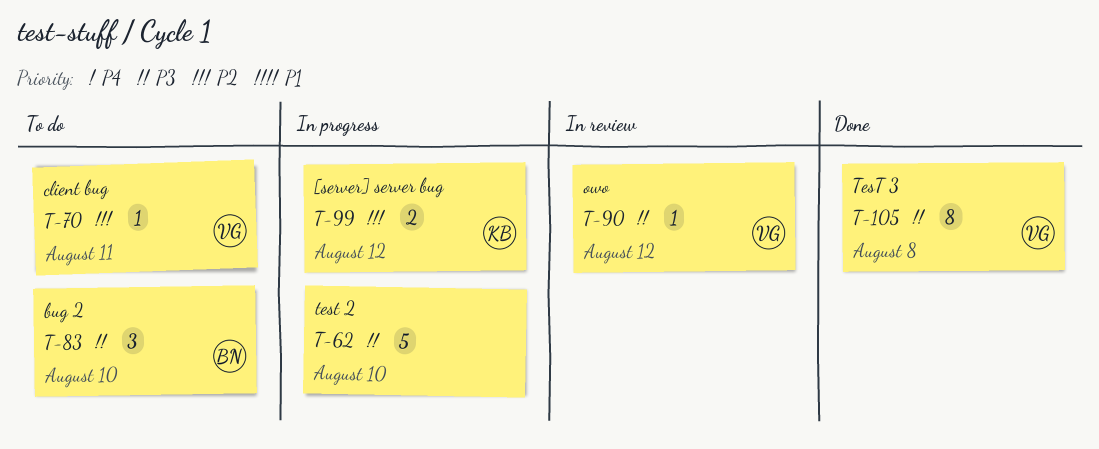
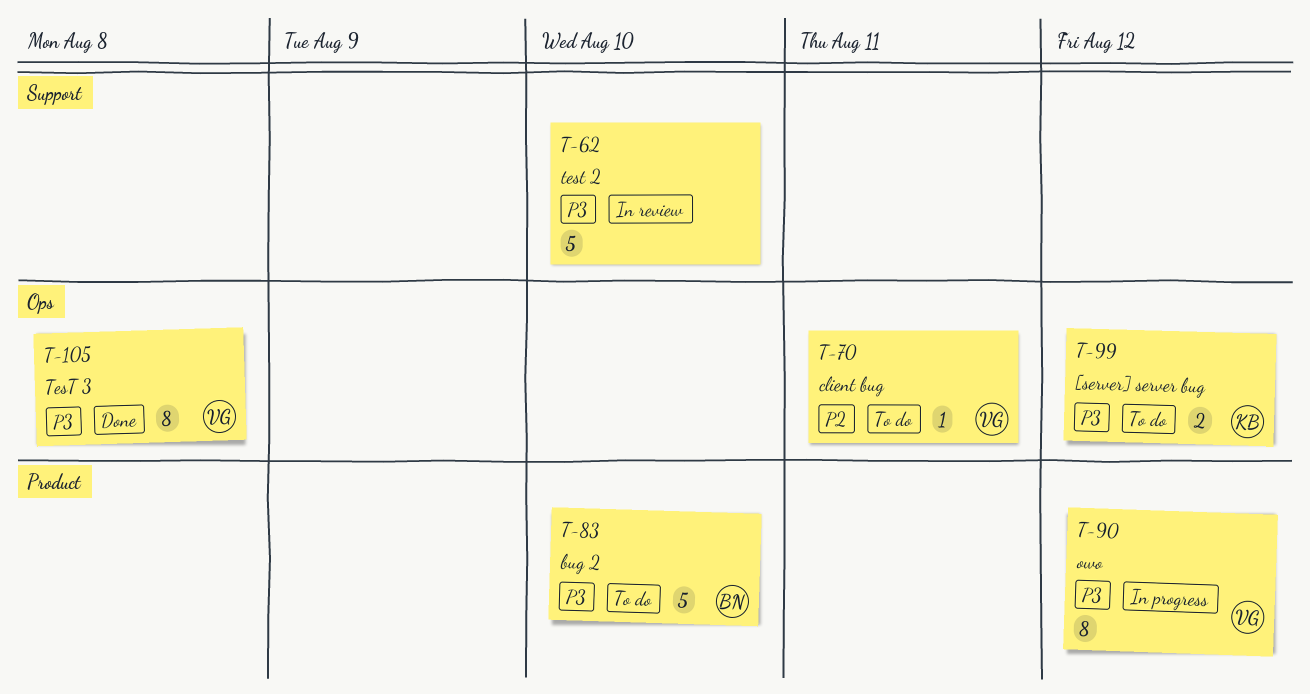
T-62, status: In progress -> In review
T-83, estimate: 3 -> 5
T-90, status: In review -> In progress
T-90, estimate: 1 -> 8
T-99, status: In progress -> To do
T-99, priority: P2 -> P3

